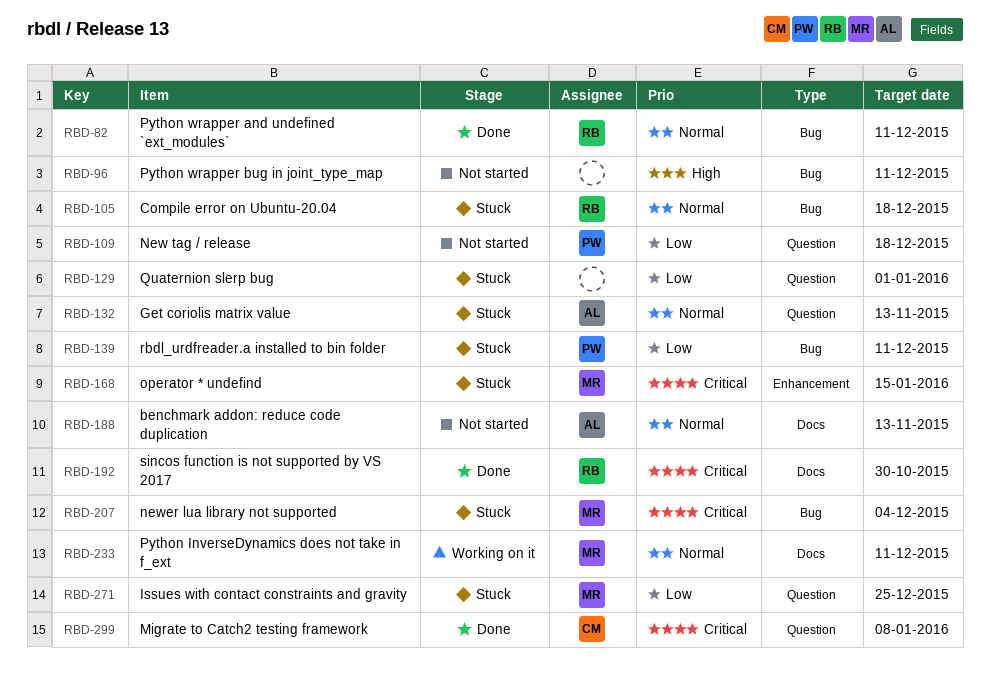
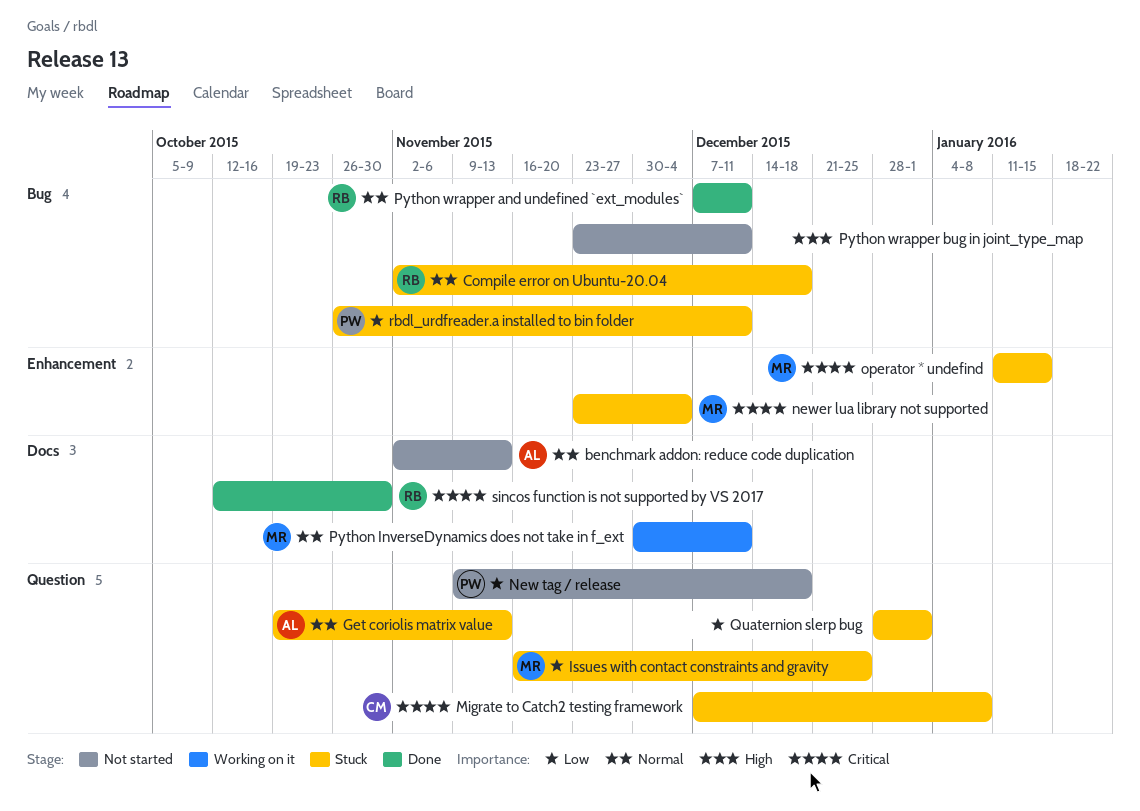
Migrate to Catch2 testing framework, status: Done -> Stuck
newer lua library not supported, label: Bug -> Enhancement

